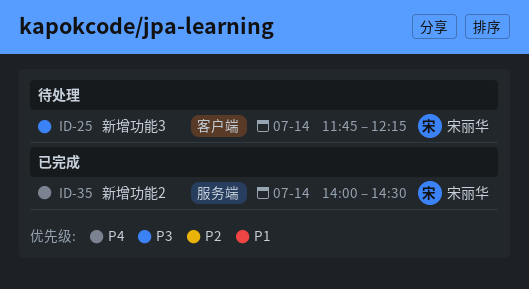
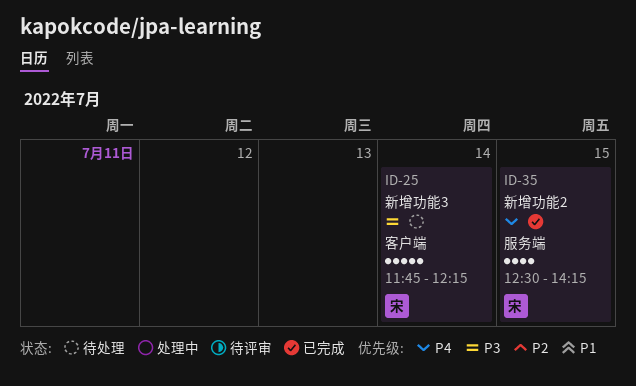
ID-35, day: Jul 14 -> Jul 15
ID-35, begins: 14:00 -> 12:30
ID-35, ends: 14:30 -> 14:15

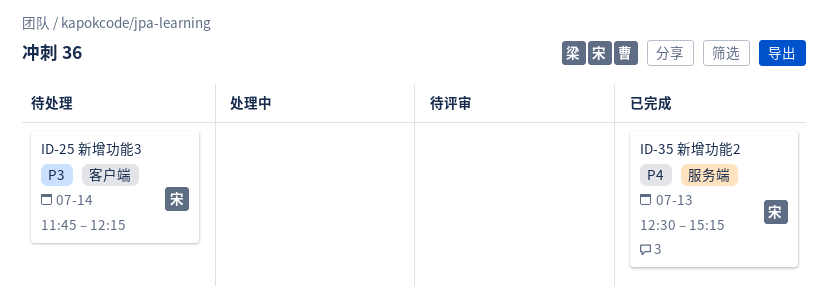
ID-35, day: Jul 15 -> Jul 13
ID-35, ends: 14:15 -> 15:15

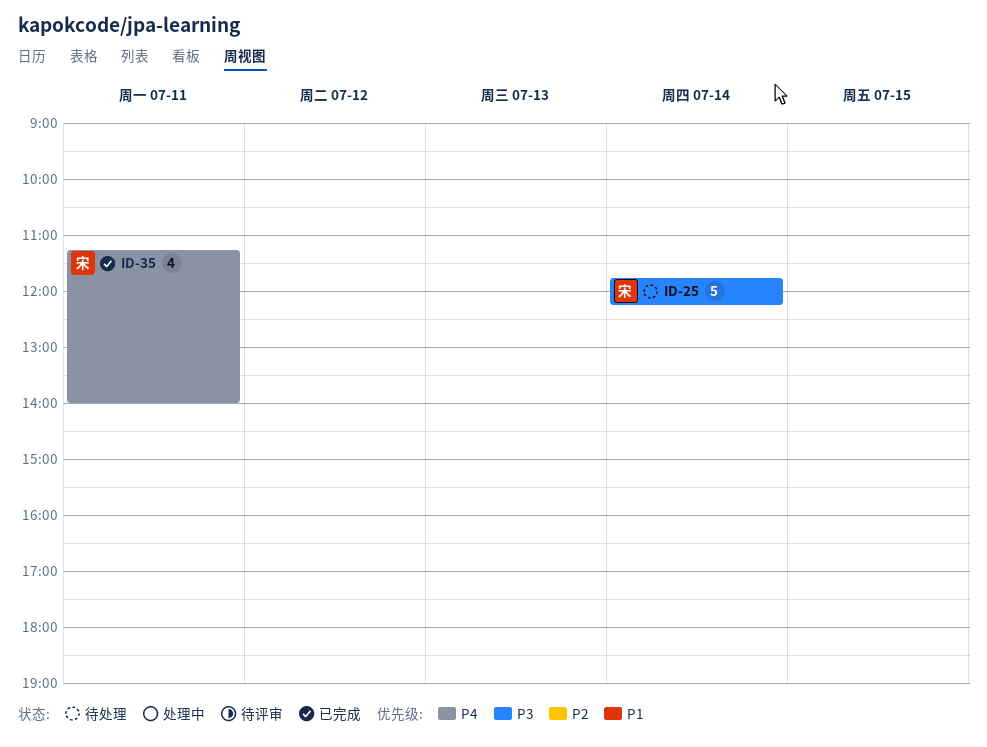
ID-35, day: Jul 13 -> Jul 11
ID-35, begins: 12:30 -> 11:15
ID-35, ends: 15:15 -> 14:00

